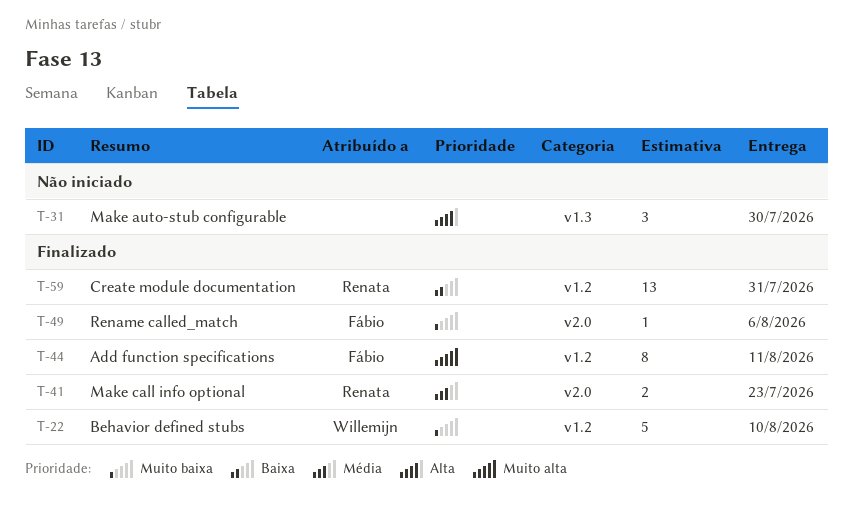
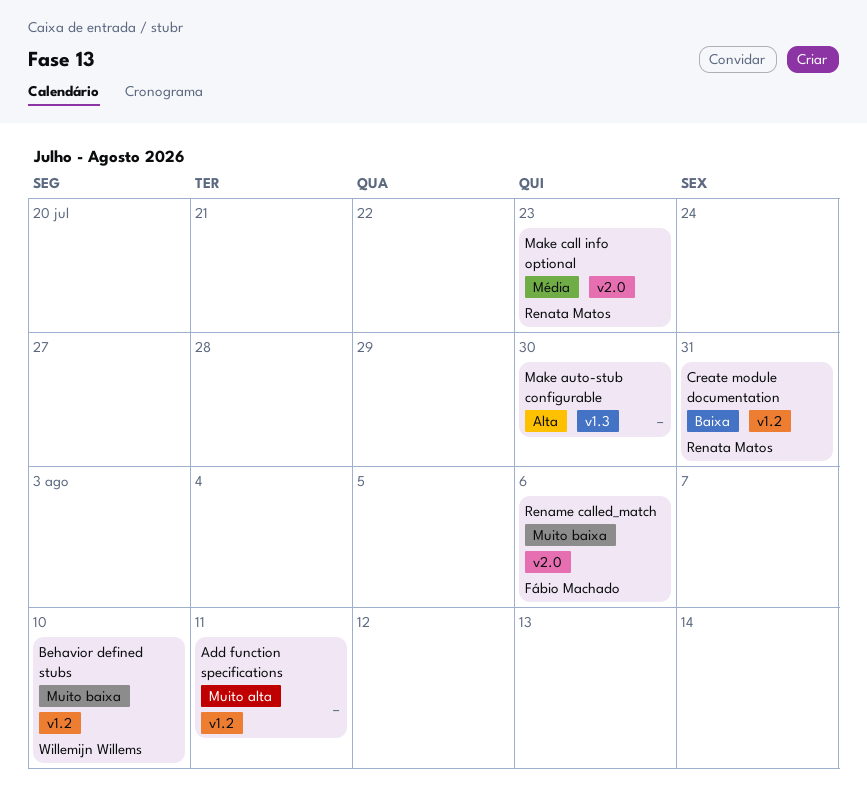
Add function specifications, owner: Fábio Machado -> none

